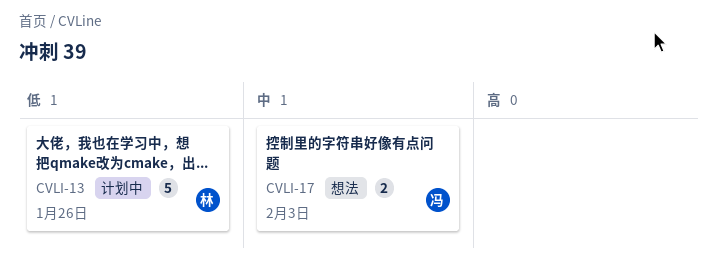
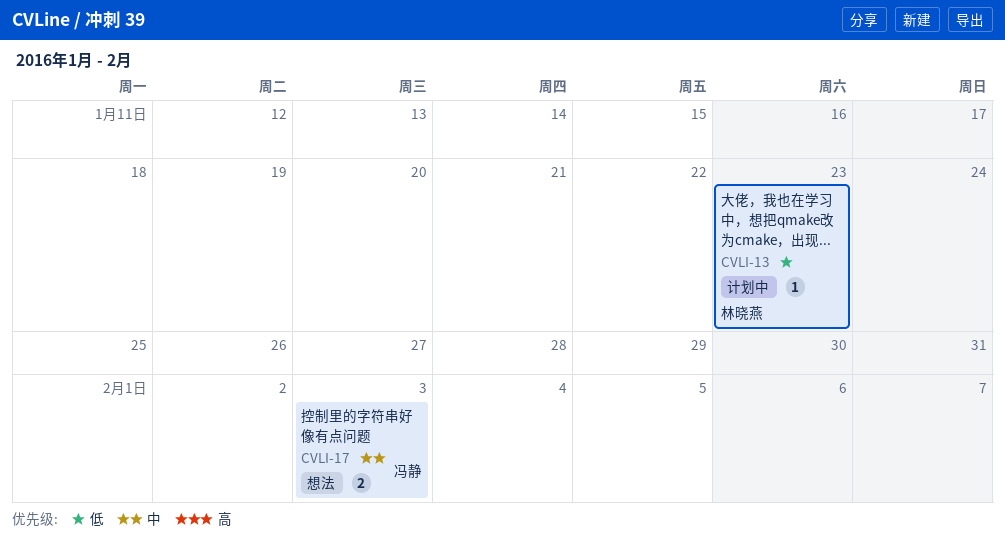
CVLI-13, estimate: 5 -> 1
CVLI-13, due: Jan 26 -> Jan 23

